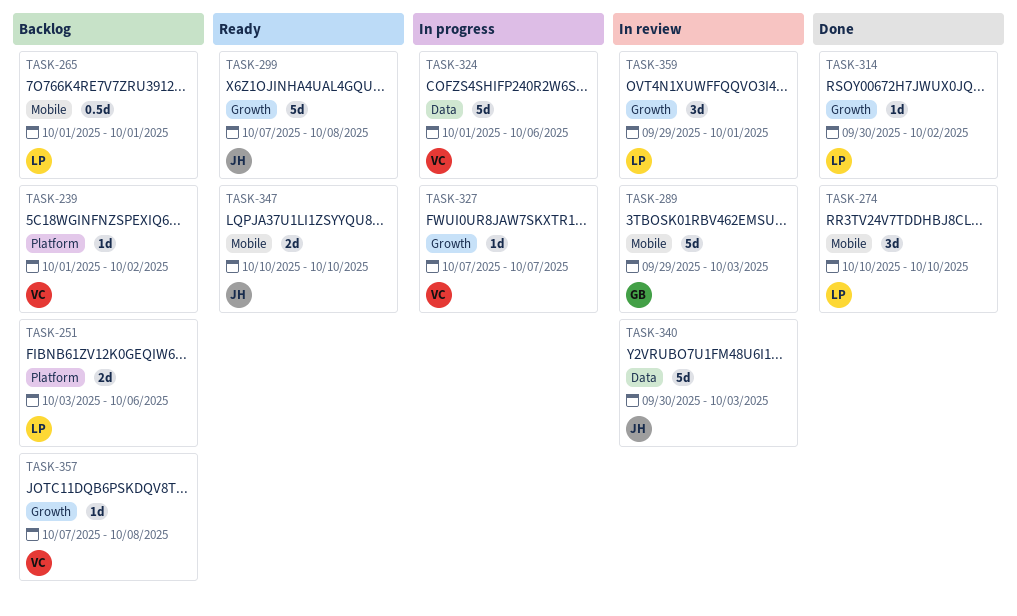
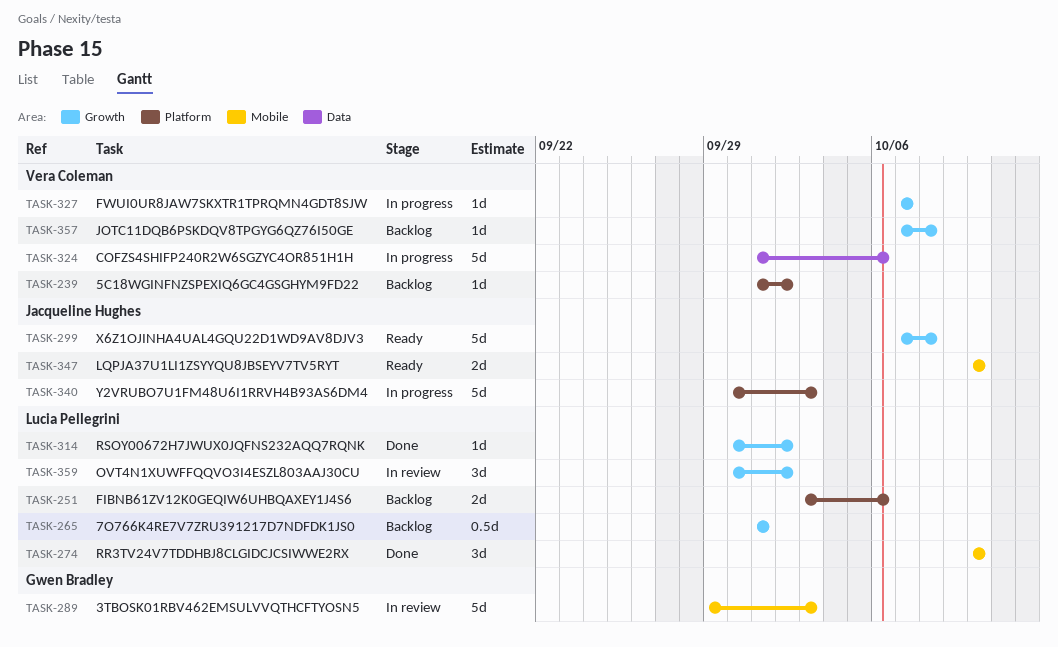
TASK-265, label: Mobile -> Growth
TASK-340, status: In review -> In progress
TASK-340, label: Data -> Platform
TASK-359, start: Sep 29 -> Sep 30
TASK-359, due: Oct 1 -> Oct 2

